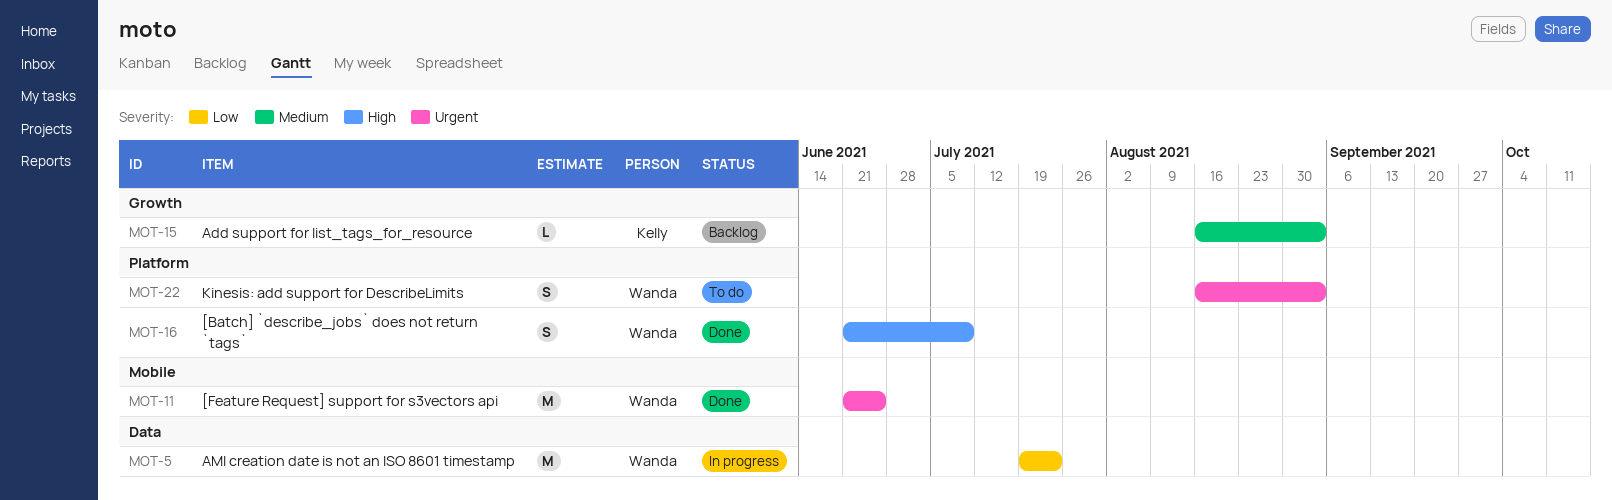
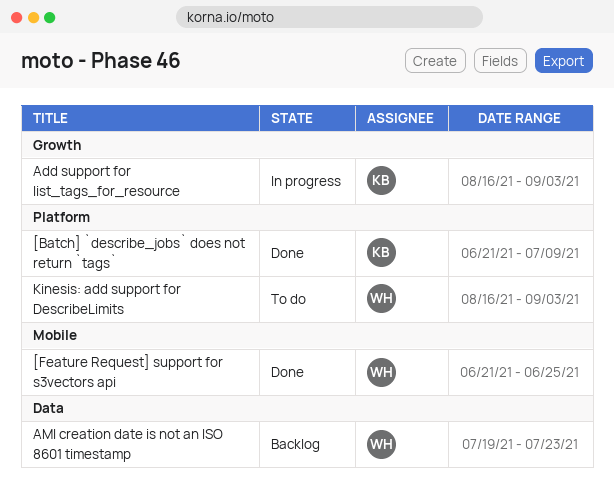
[Batch] `describe_jobs` does not return `tags`, owner: Wanda -> Kelly
Add support for list_tags_for_resource, status: Backlog -> In progress
AMI creation date is not an ISO 8601 timestamp, status: In progress -> Backlog

